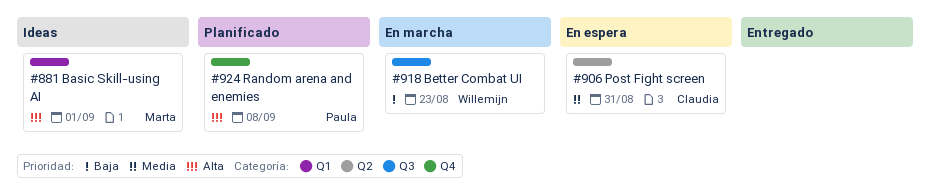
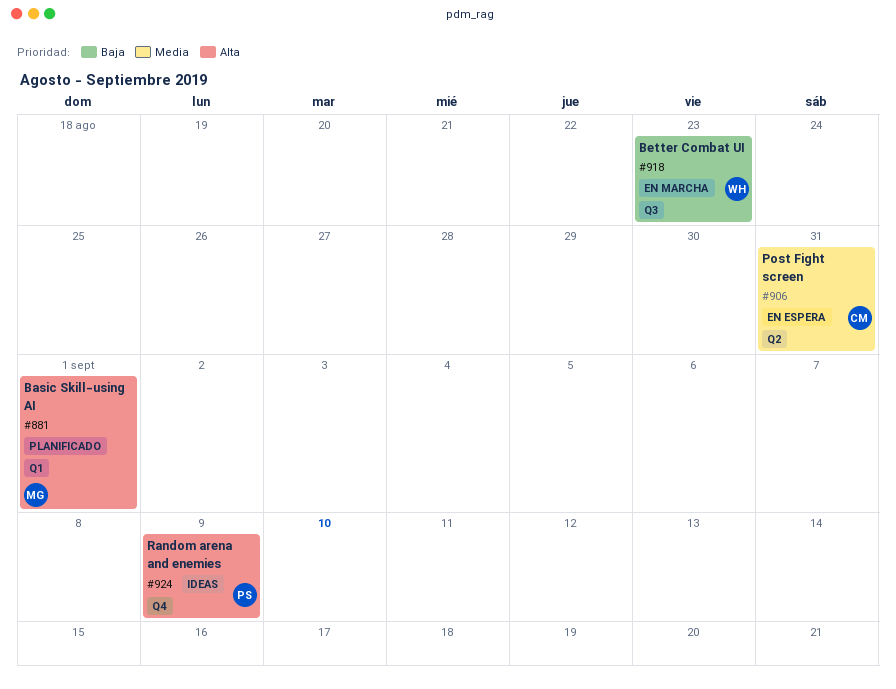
#881, status: Ideas -> Planificado
#924, status: Planificado -> Ideas
#924, due: Sep 8 -> Sep 9

